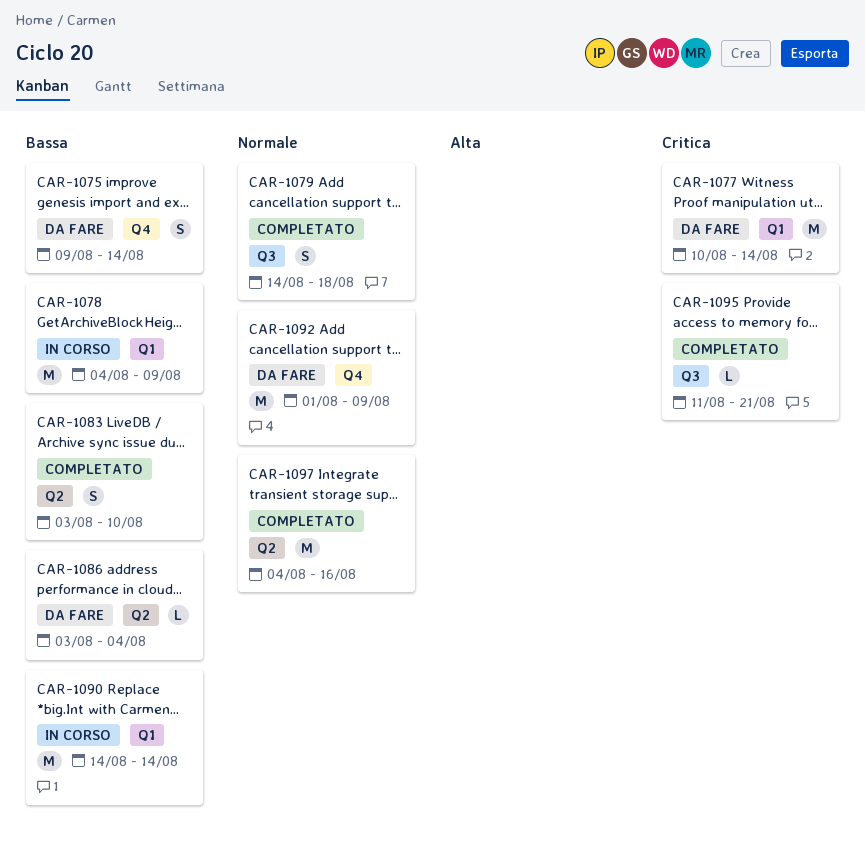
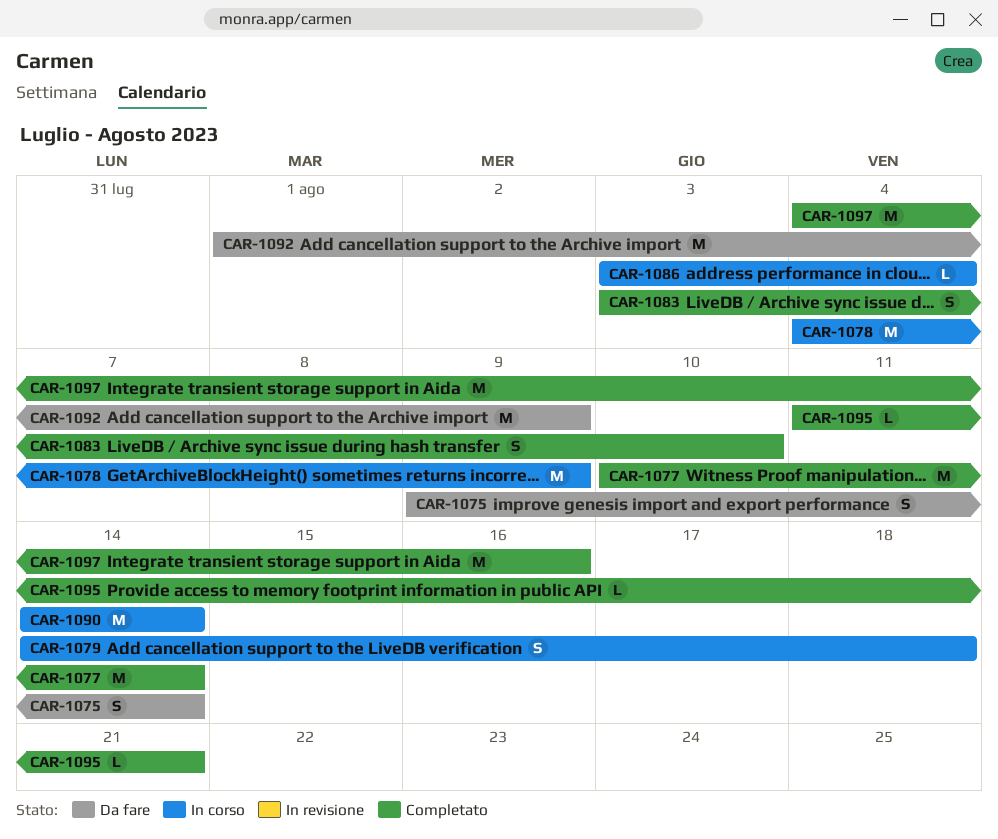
CAR-1077, status: Da fare -> Completato
CAR-1079, status: Completato -> In corso
CAR-1086, status: Da fare -> In corso

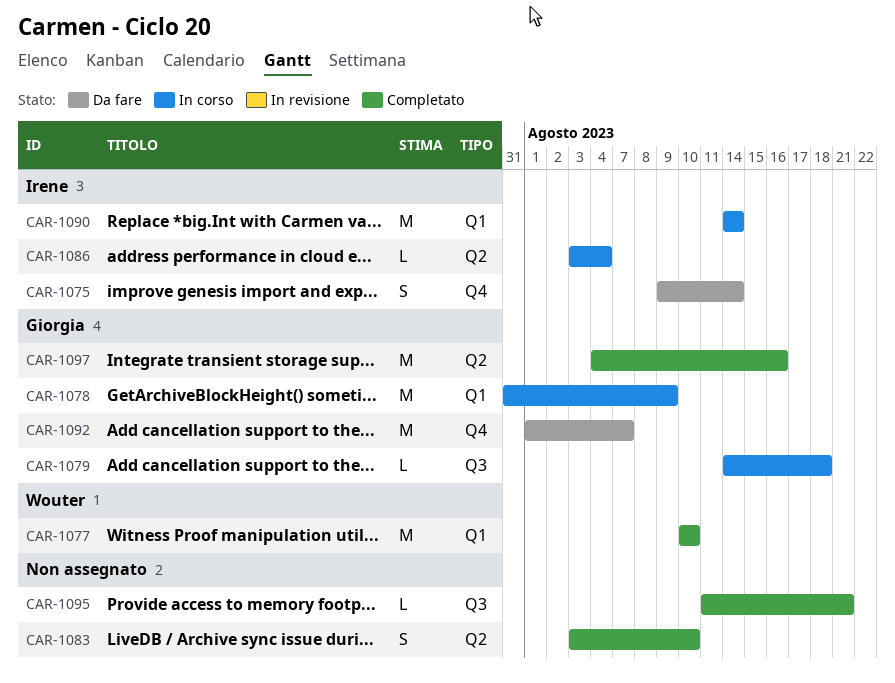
CAR-1077, due: Aug 14 -> Aug 10
CAR-1078, start: Aug 4 -> Jul 31
CAR-1079, estimate: S -> L
CAR-1092, due: Aug 9 -> Aug 7

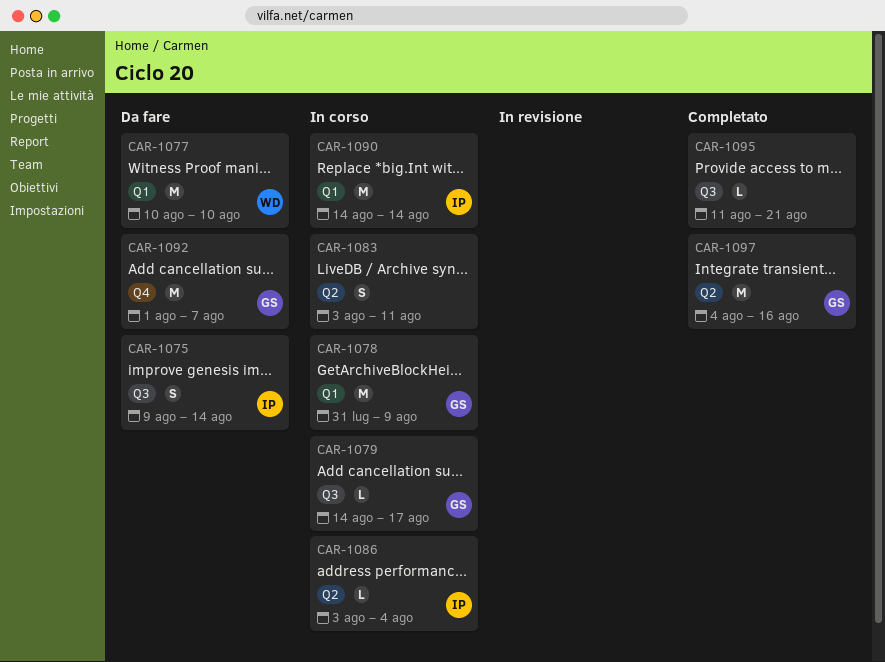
CAR-1075, label: Q4 -> Q3
CAR-1077, status: Completato -> Da fare
CAR-1079, due: Aug 18 -> Aug 17
CAR-1083, status: Completato -> In corso
CAR-1083, due: Aug 10 -> Aug 11

